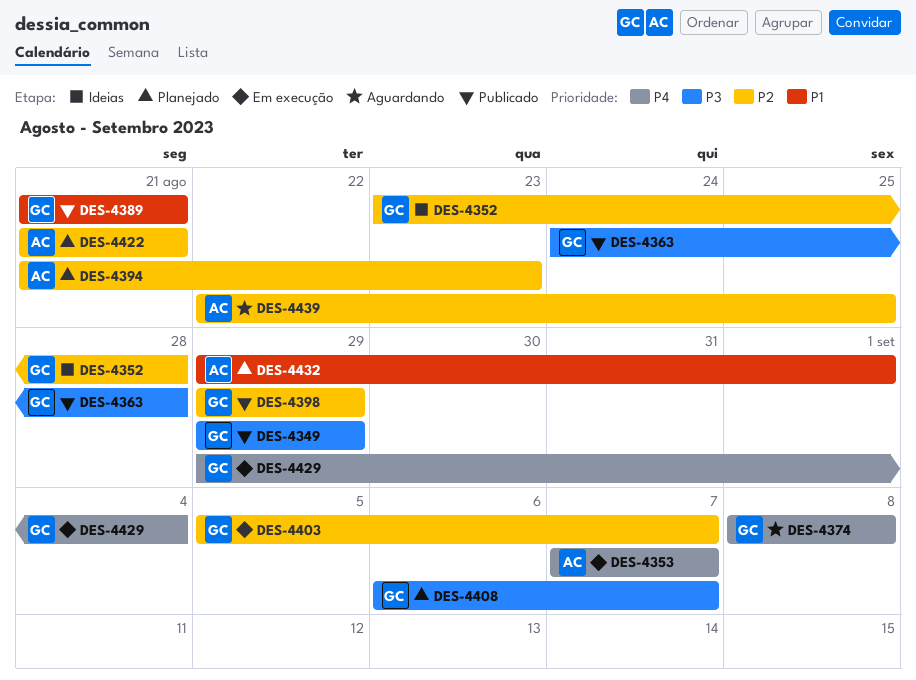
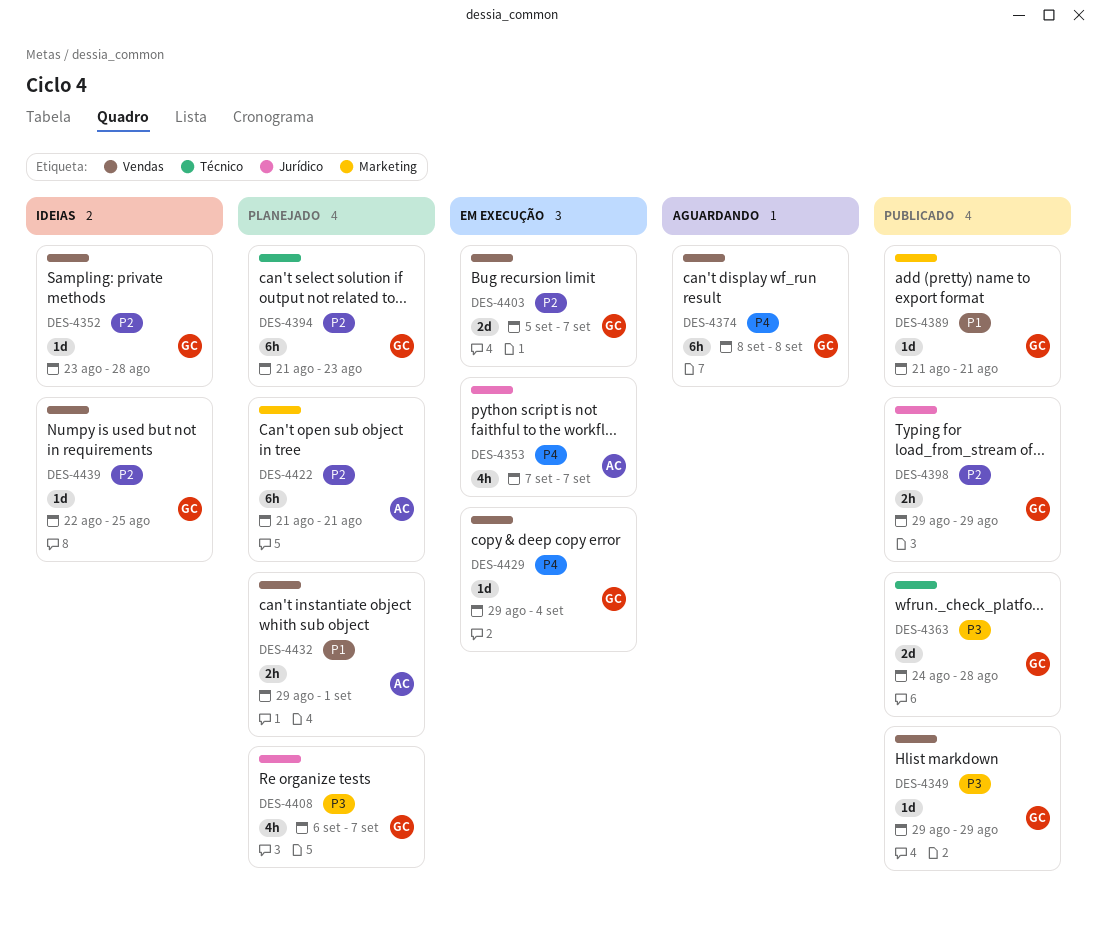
DES-4394, owner: AC -> GC
DES-4439, status: Aguardando -> Ideias
DES-4439, owner: AC -> GC

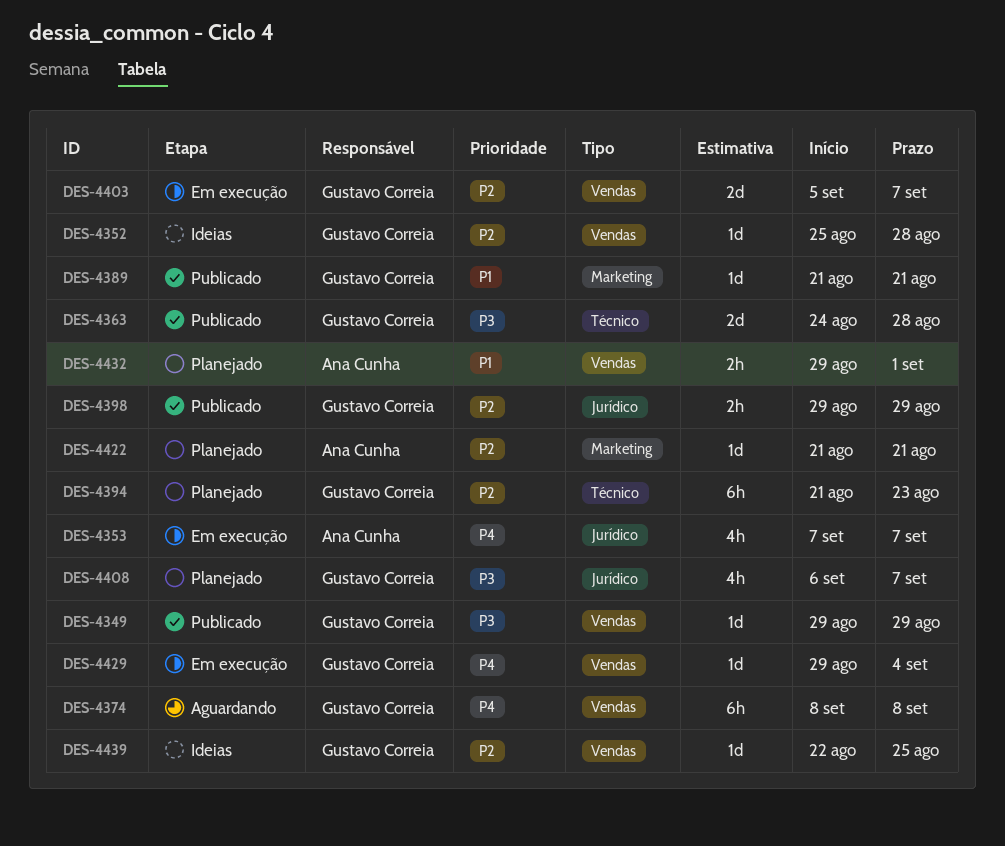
DES-4352, start: Aug 23 -> Aug 25
DES-4422, estimate: 6h -> 1d

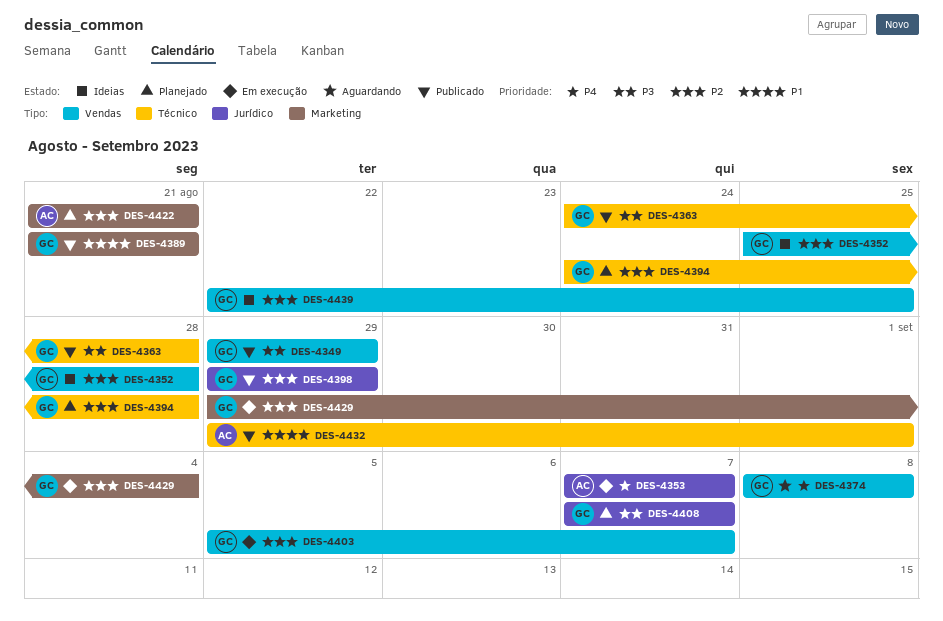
DES-4394, start: Aug 21 -> Aug 24
DES-4394, due: Aug 23 -> Aug 28
DES-4408, start: Sep 6 -> Sep 7
DES-4429, priority: P4 -> P2
DES-4429, label: Vendas -> Marketing
DES-4432, status: Planejado -> Publicado
DES-4432, label: Vendas -> Técnico

